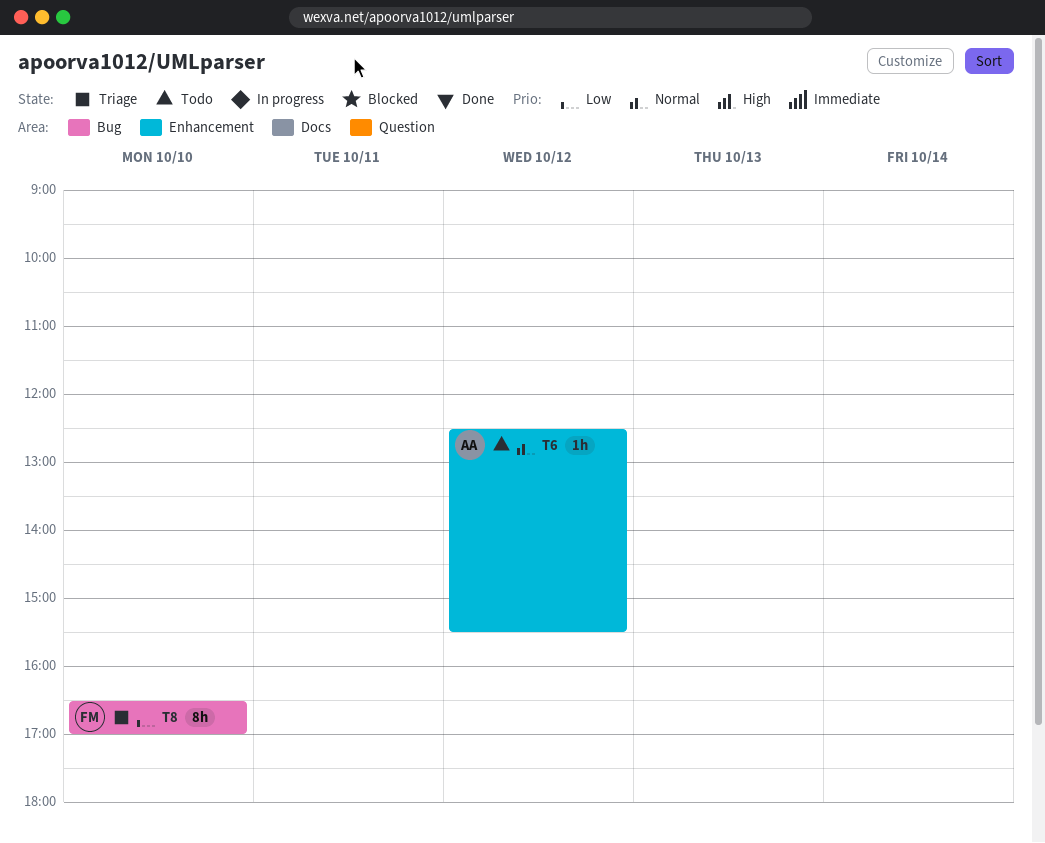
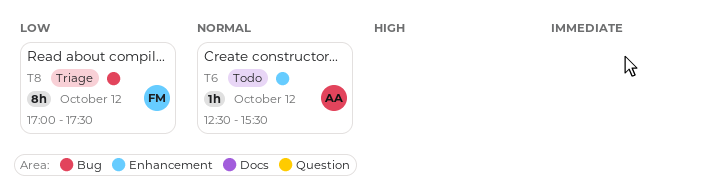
T8, day: Oct 10 -> Oct 12
T8, begins: 16:30 -> 17:00
T8, ends: 17:00 -> 17:30

